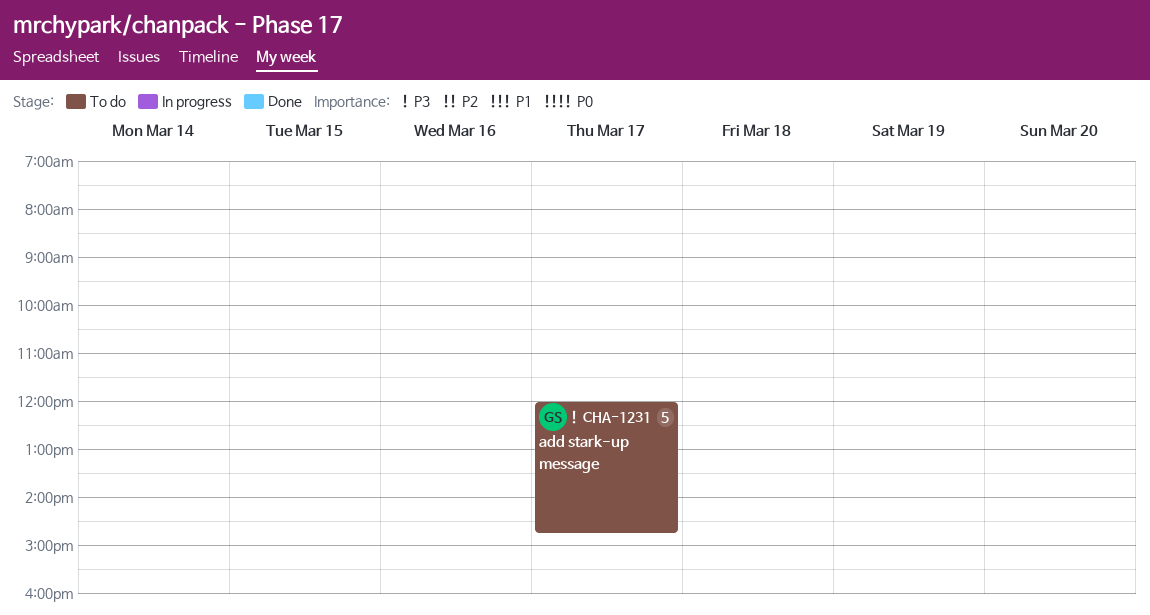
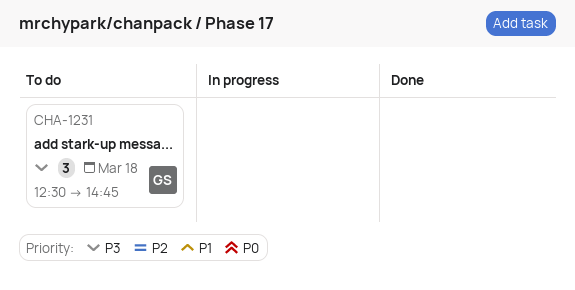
CHA-1231, estimate: 5 -> 3
CHA-1231, day: Mar 17 -> Mar 18
CHA-1231, begins: 12:00 -> 12:30

